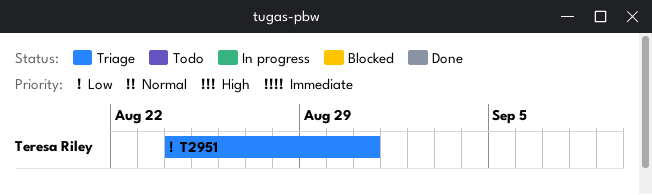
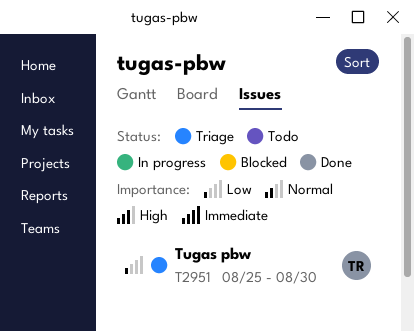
T2951, start: Aug 24 -> Aug 25
T2951, due: Aug 31 -> Aug 30

